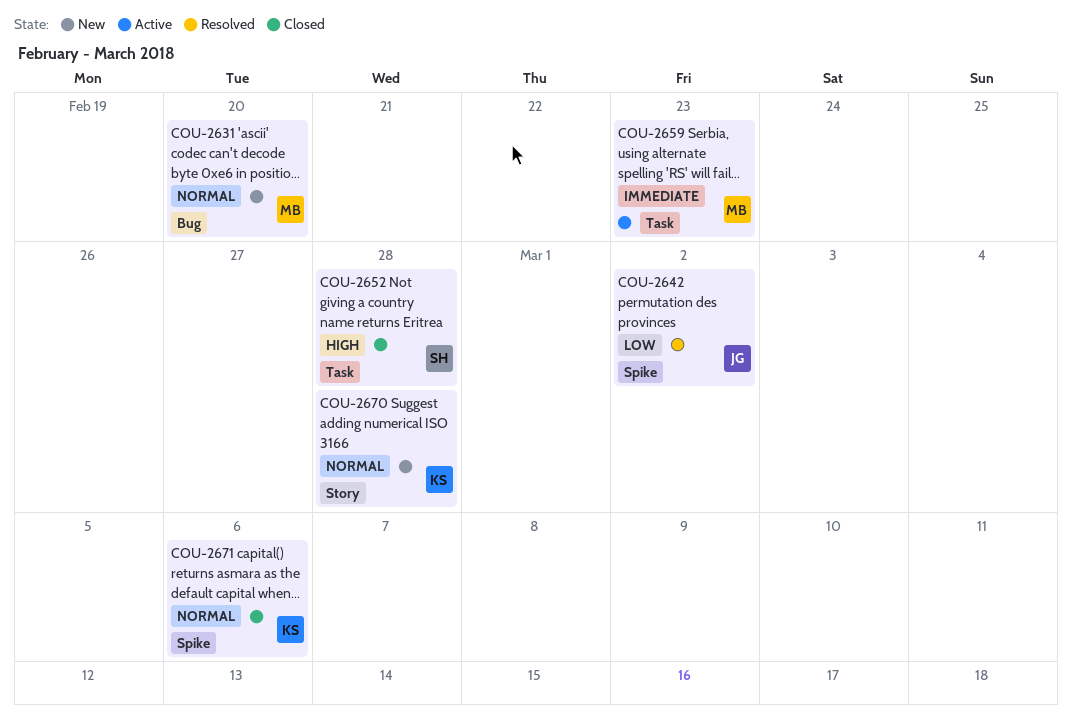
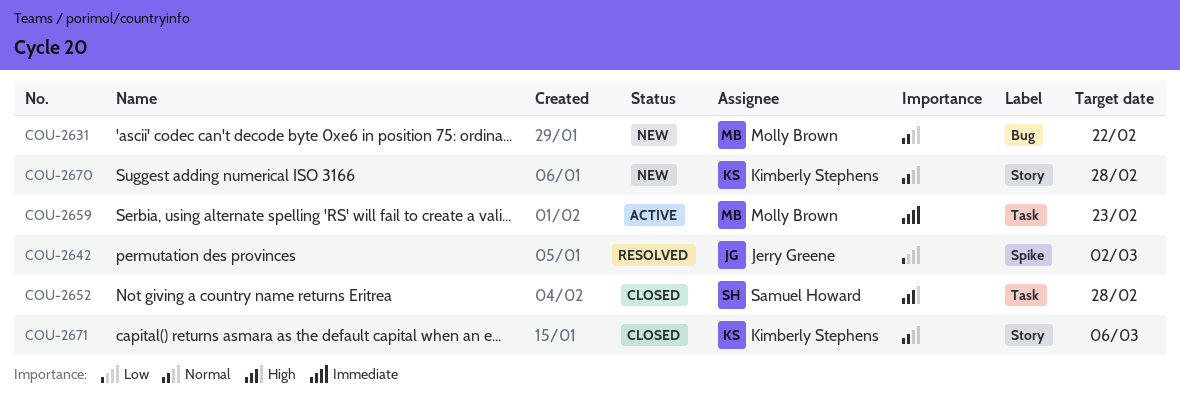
COU-2631, due: Feb 20 -> Feb 22
COU-2671, label: Spike -> Story

